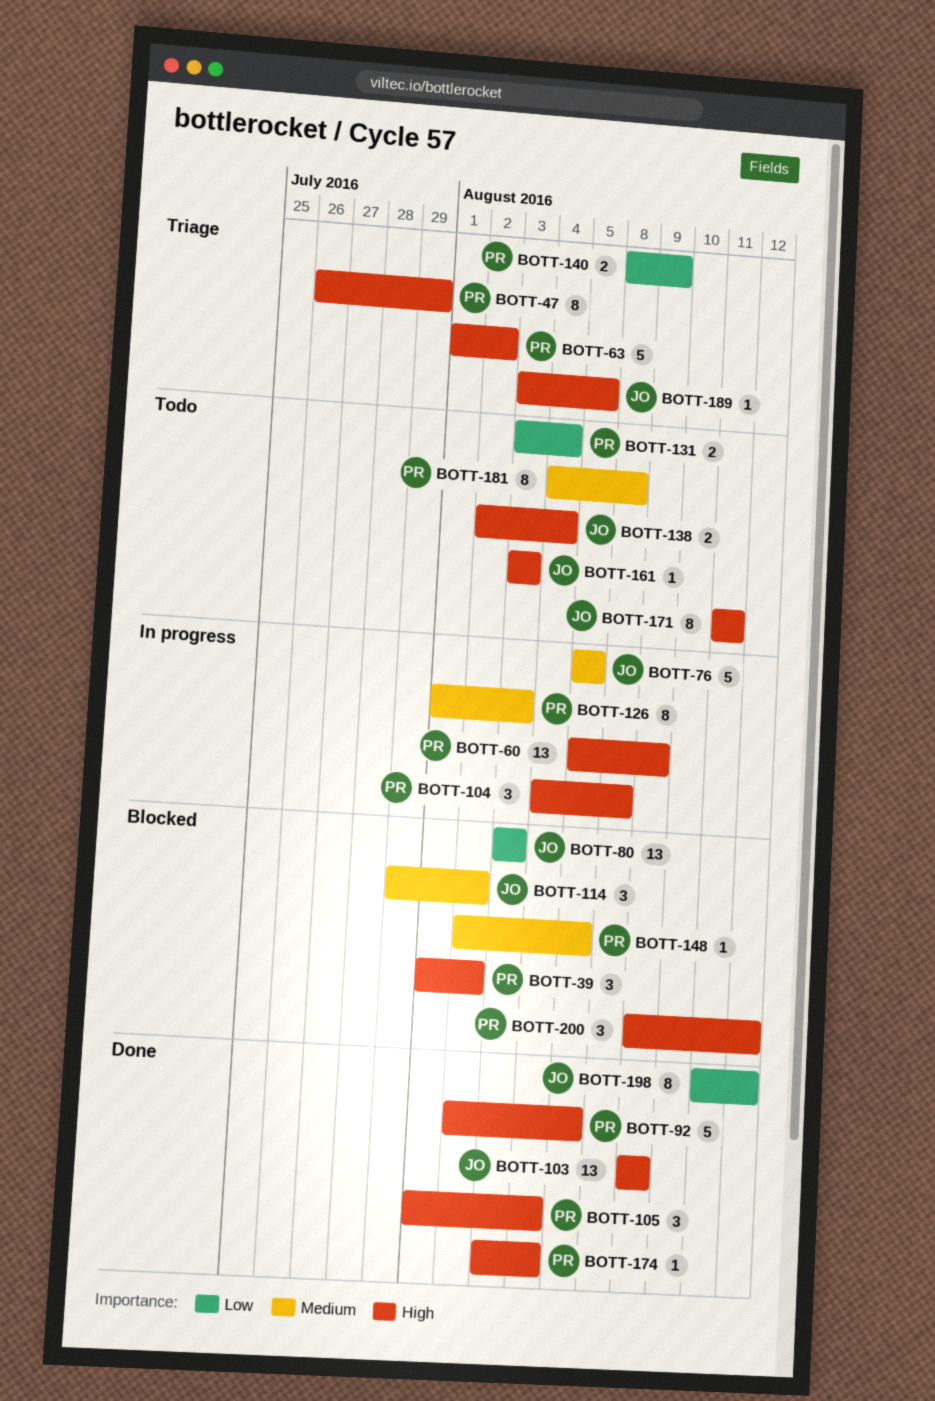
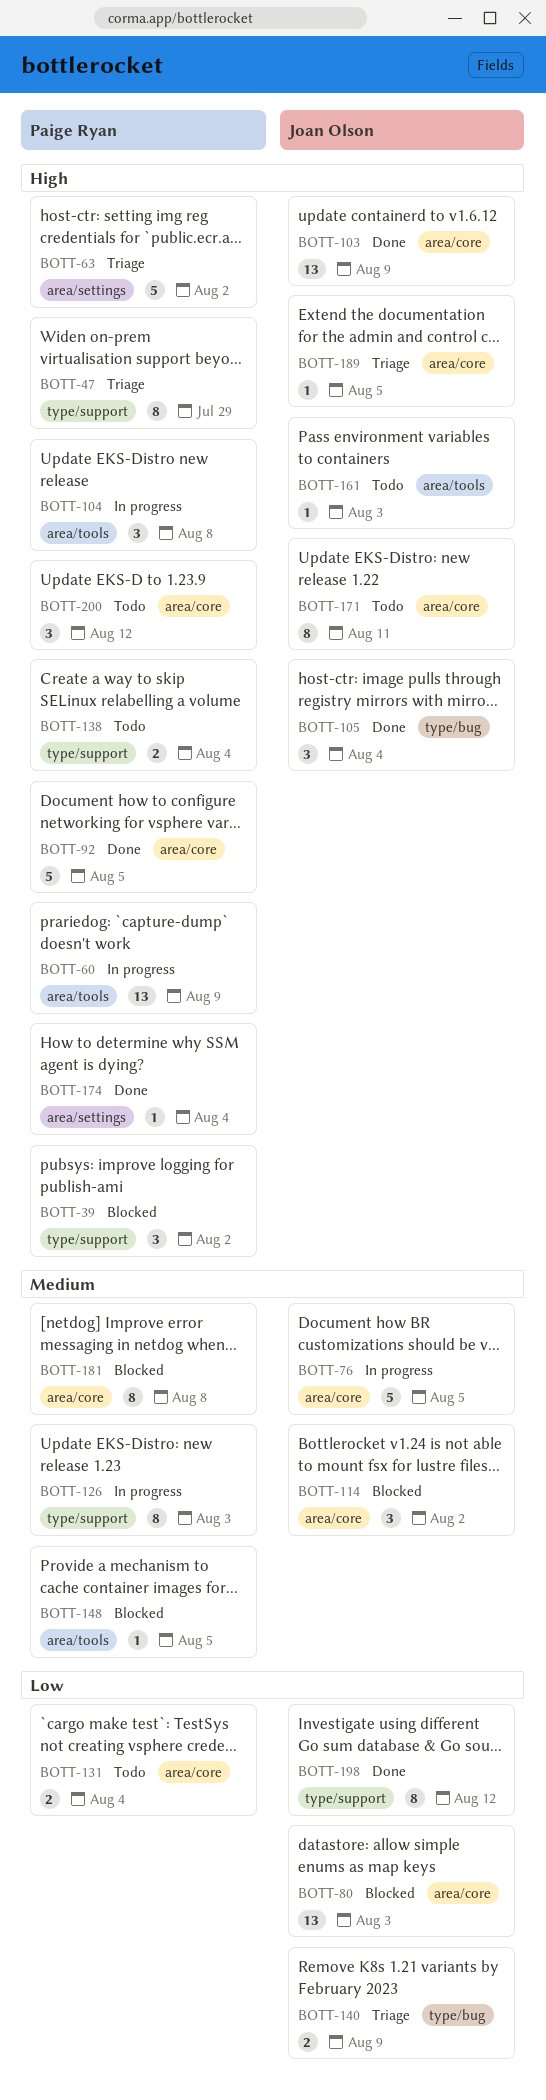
BOTT-105, owner: Paige Ryan -> Joan Olson
BOTT-138, owner: Joan Olson -> Paige Ryan
BOTT-140, owner: Paige Ryan -> Joan Olson
BOTT-181, status: Todo -> Blocked
BOTT-200, status: Blocked -> Todo

